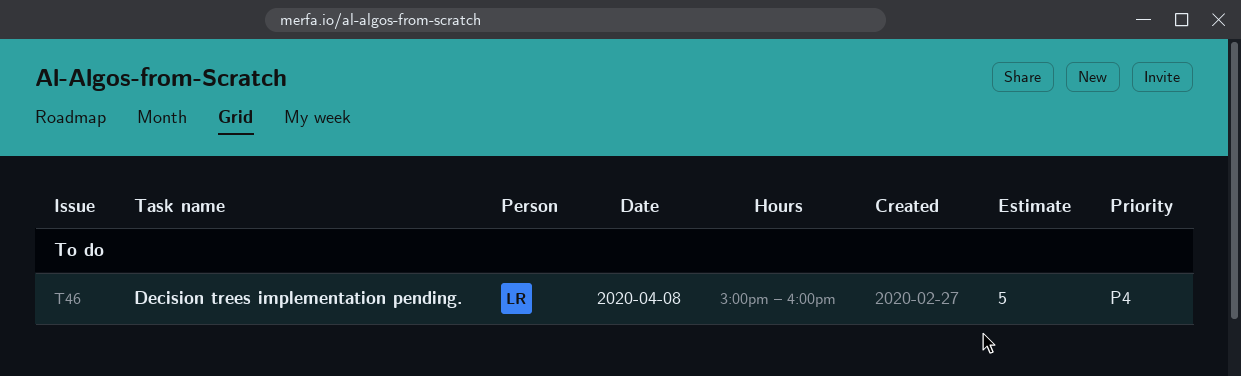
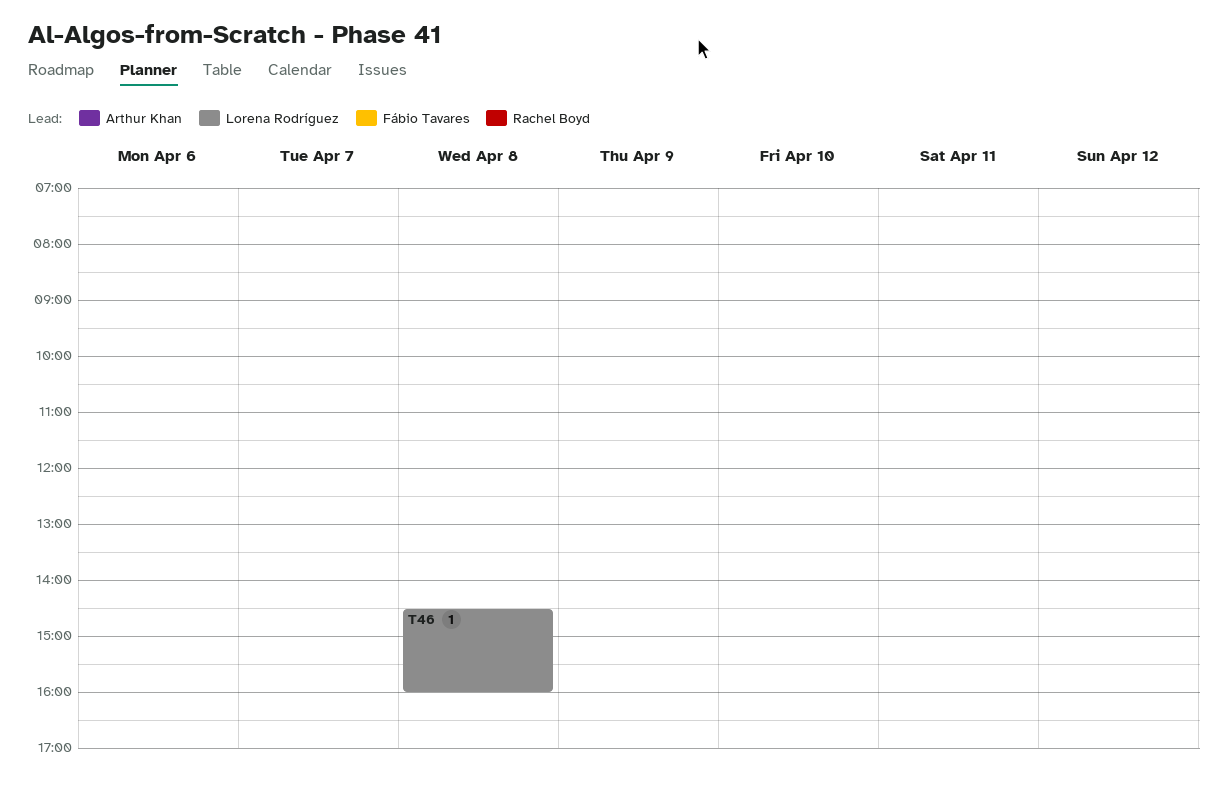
T46, estimate: 5 -> 1
T46, begins: 15:00 -> 14:30

